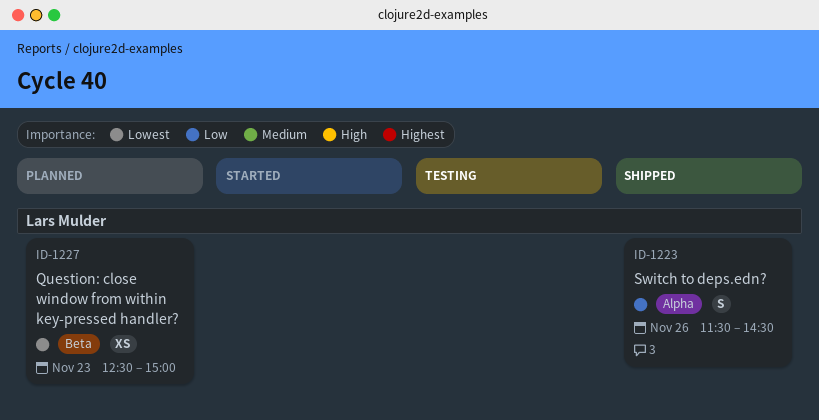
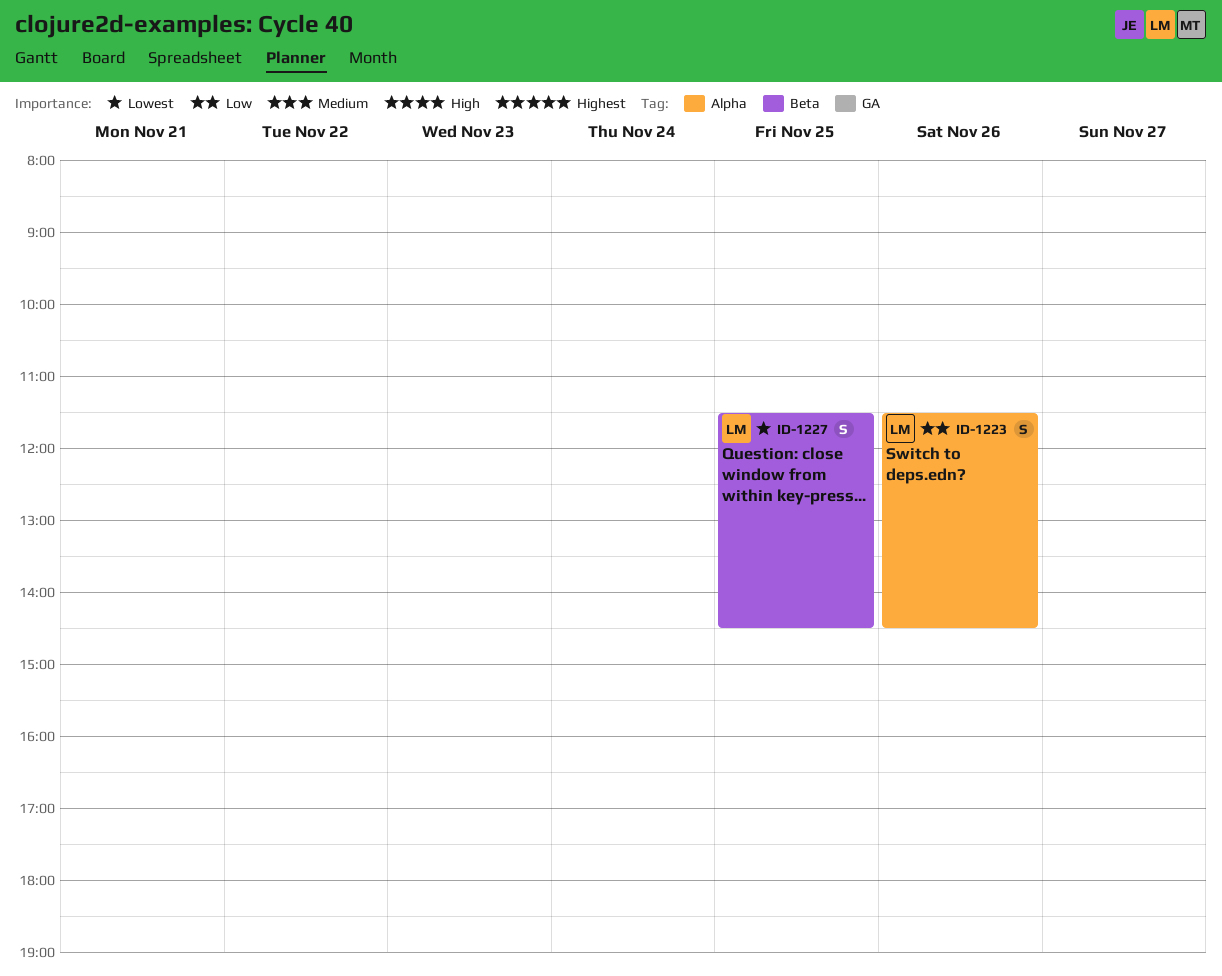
ID-1227, estimate: XS -> S
ID-1227, day: Nov 23 -> Nov 25
ID-1227, begins: 12:30 -> 11:30
ID-1227, ends: 15:00 -> 14:30

